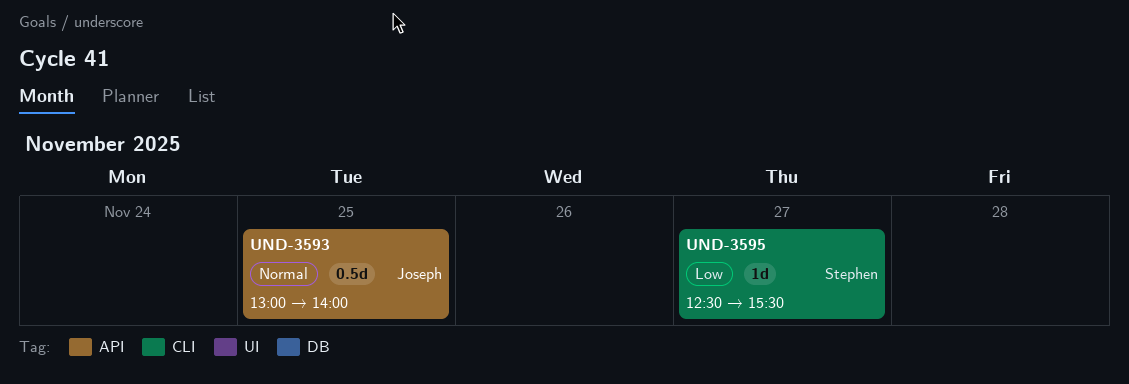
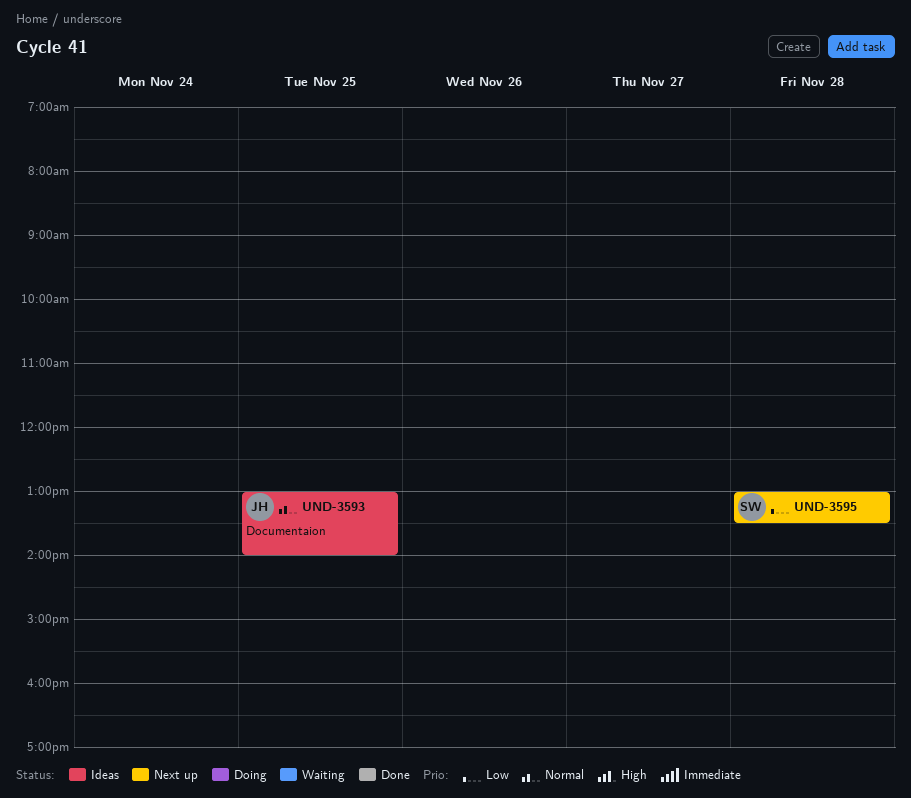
UND-3595, day: Nov 27 -> Nov 28
UND-3595, begins: 12:30 -> 13:00
UND-3595, ends: 15:30 -> 13:30

